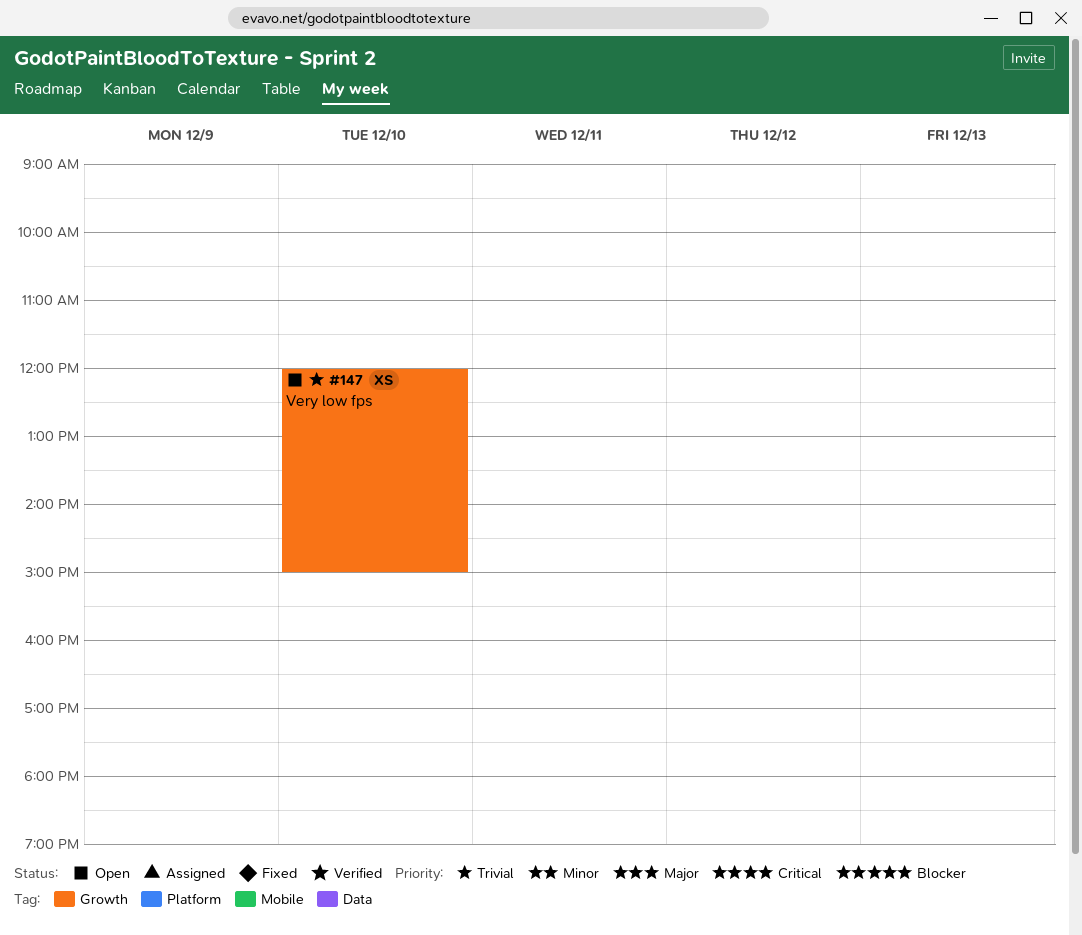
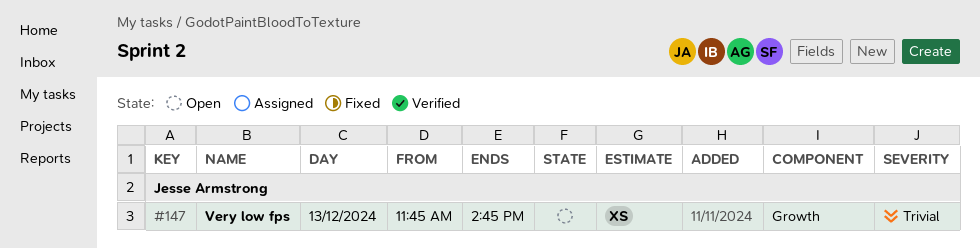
#147, day: Dec 10 -> Dec 13
#147, begins: 12:00 -> 11:45
#147, ends: 15:00 -> 14:45

